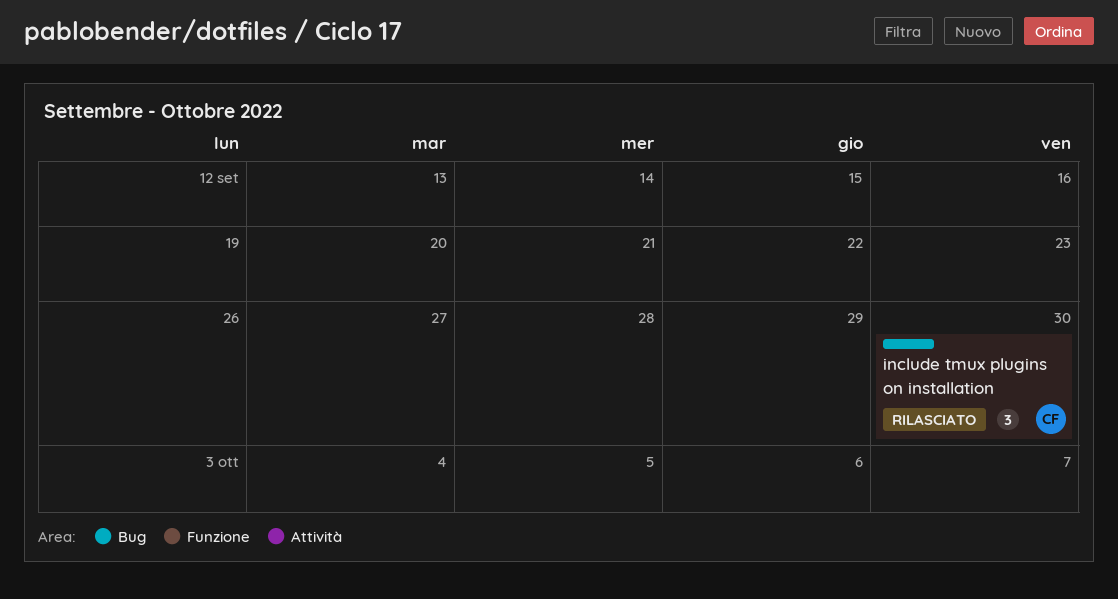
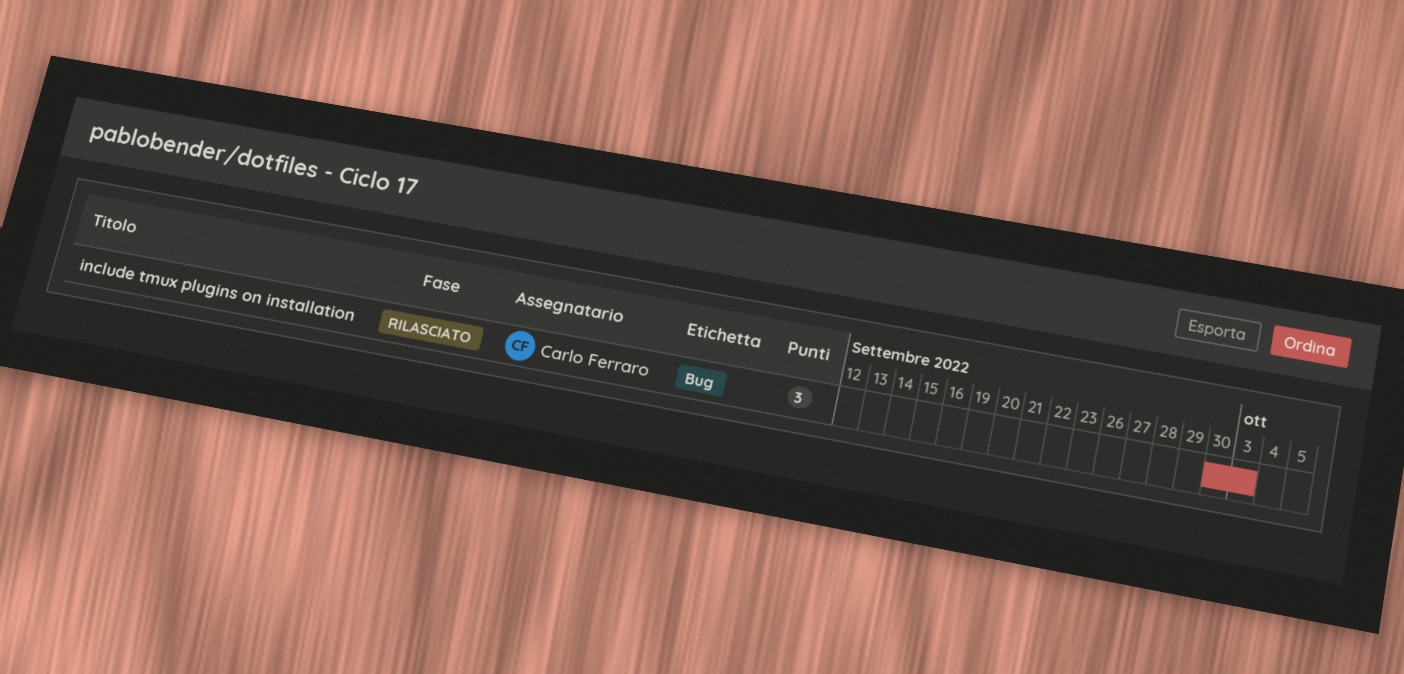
include tmux plugins on installation, due: Sep 30 -> Oct 3

